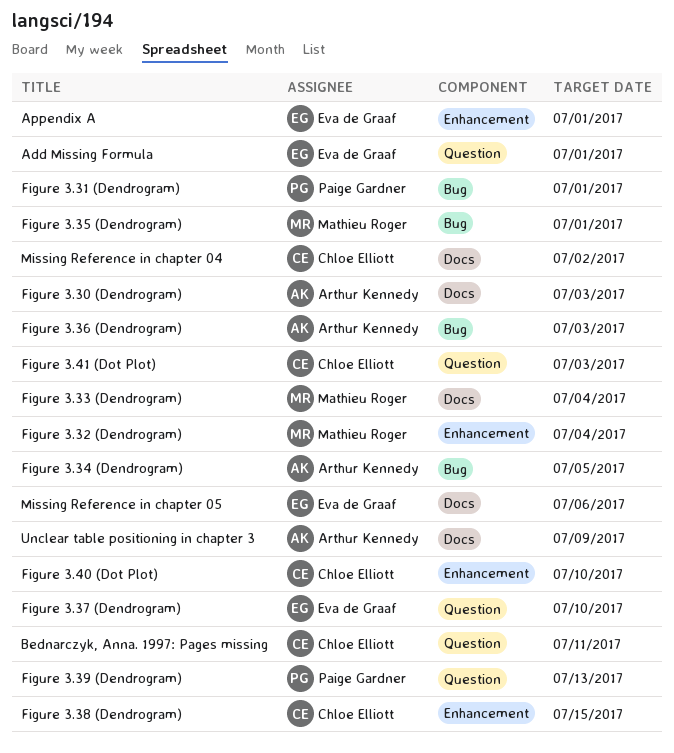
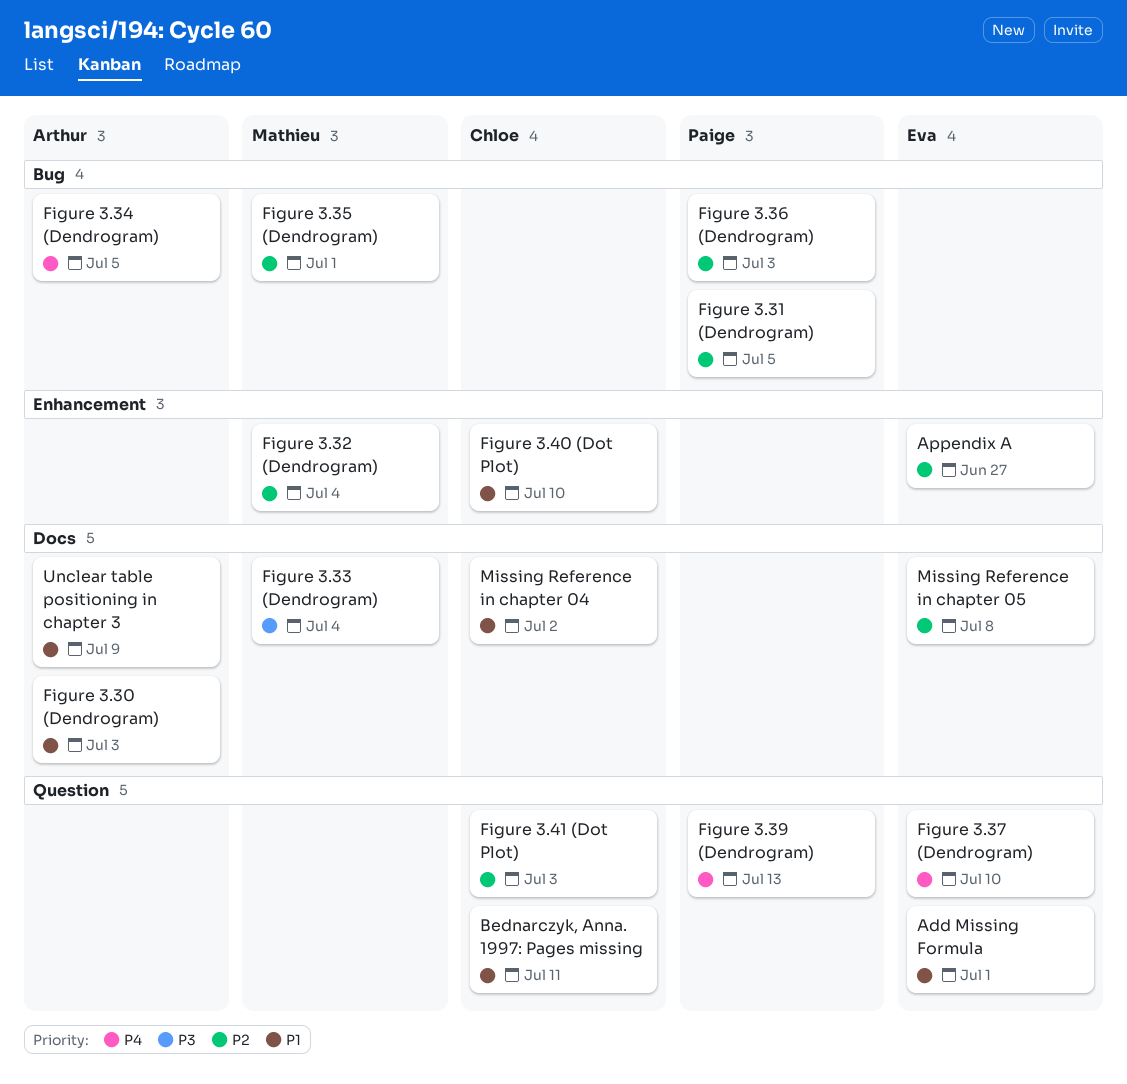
Appendix A, due: Jul 1 -> Jun 27
Figure 3.31 (Dendrogram), due: Jul 1 -> Jul 5
Figure 3.36 (Dendrogram), owner: Arthur Kennedy -> Paige Gardner
Figure 3.38 (Dendrogram): present -> none
Missing Reference in chapter 05, due: Jul 6 -> Jul 8

